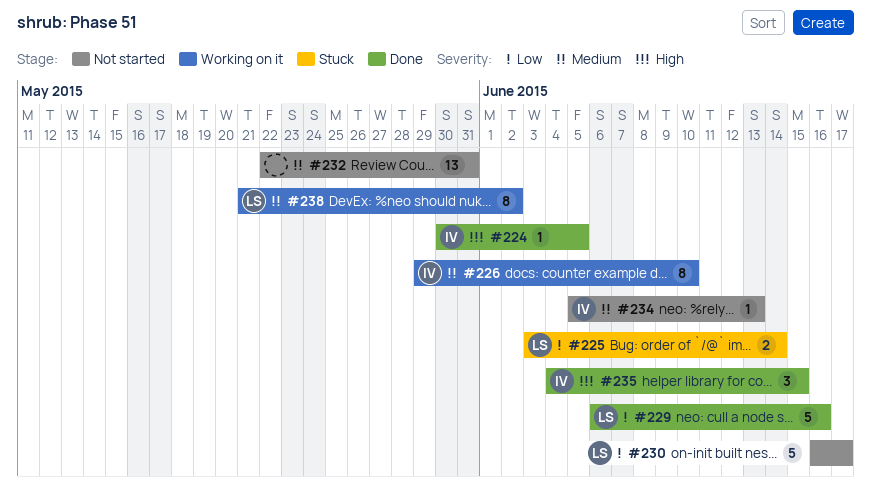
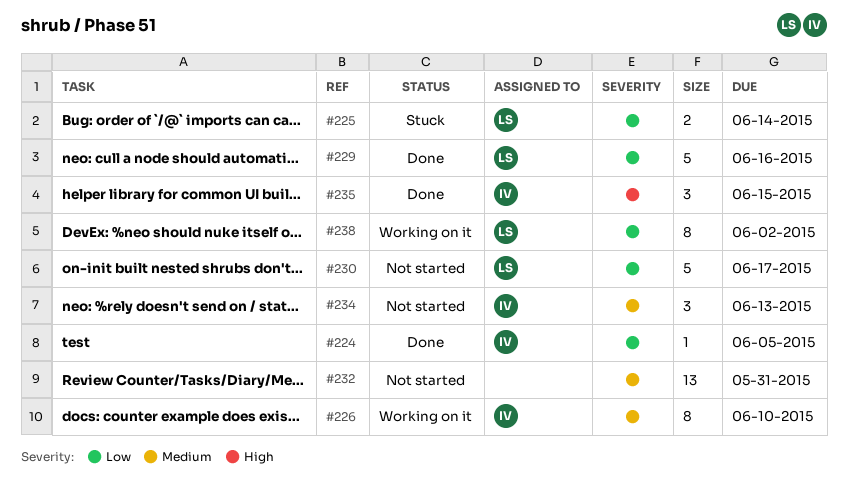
#224, priority: High -> Low
#234, estimate: 1 -> 3
#238, priority: Medium -> Low

